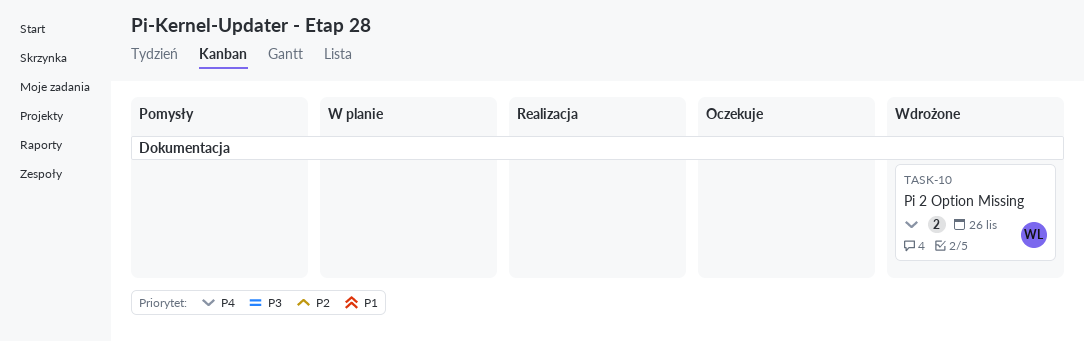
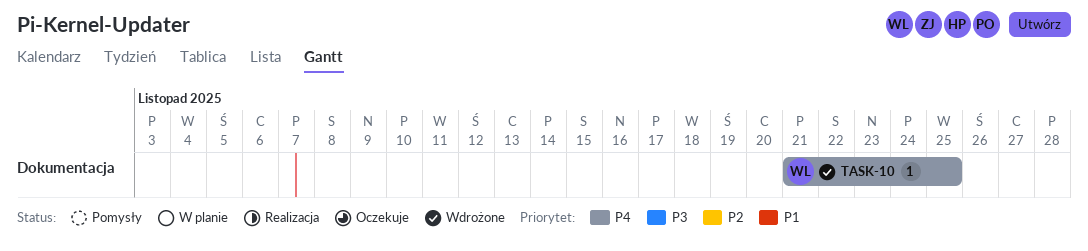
TASK-10, estimate: 2 -> 1
TASK-10, due: Nov 26 -> Nov 25

